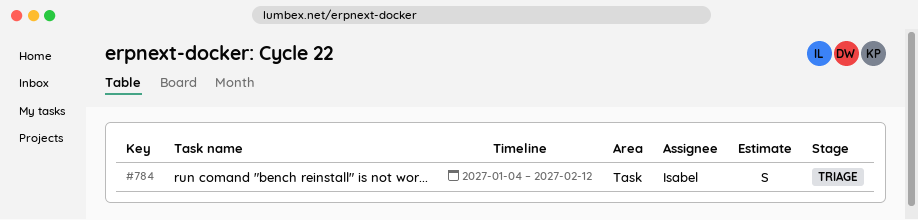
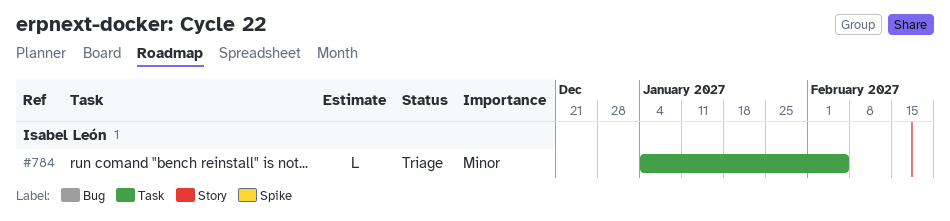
#784, estimate: S -> L
#784, due: Feb 12 -> Feb 5

